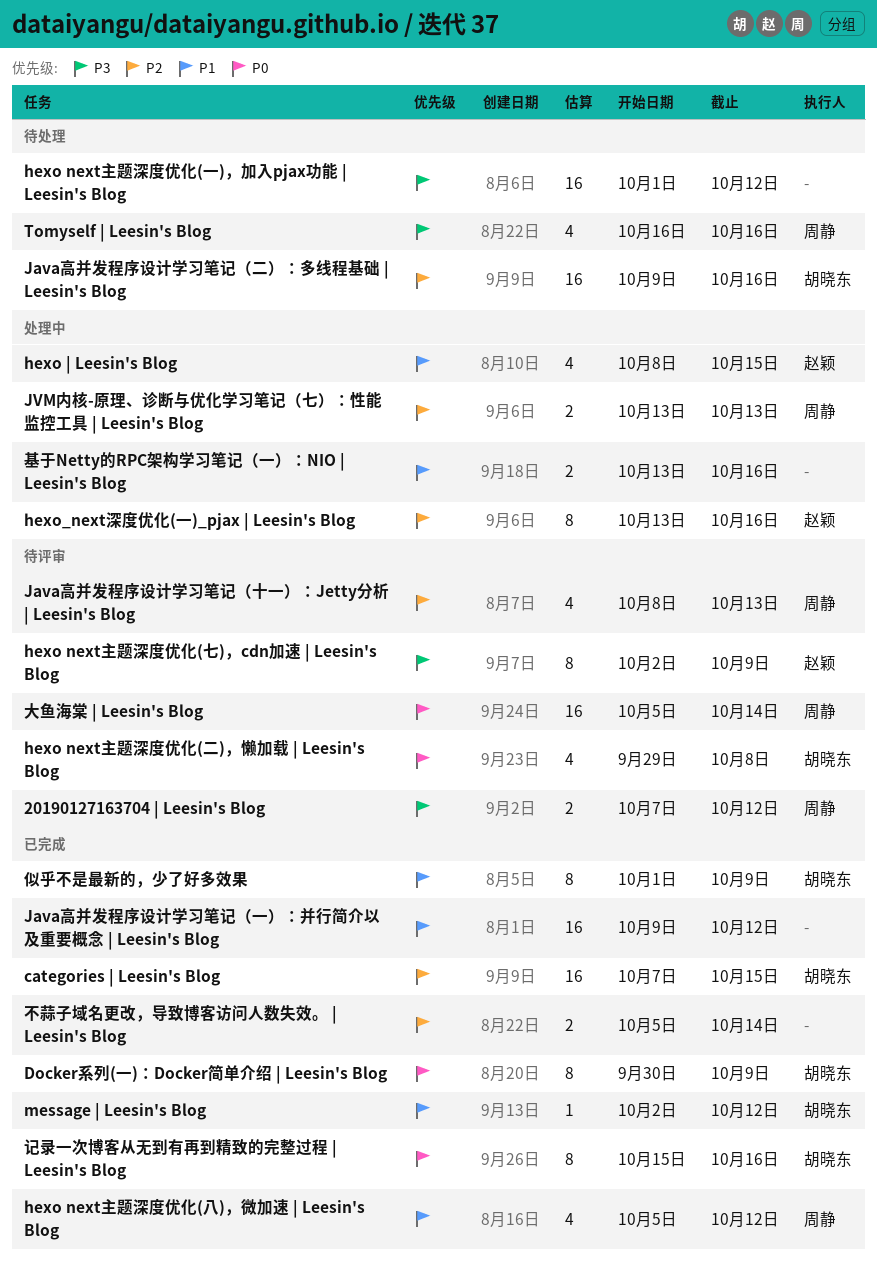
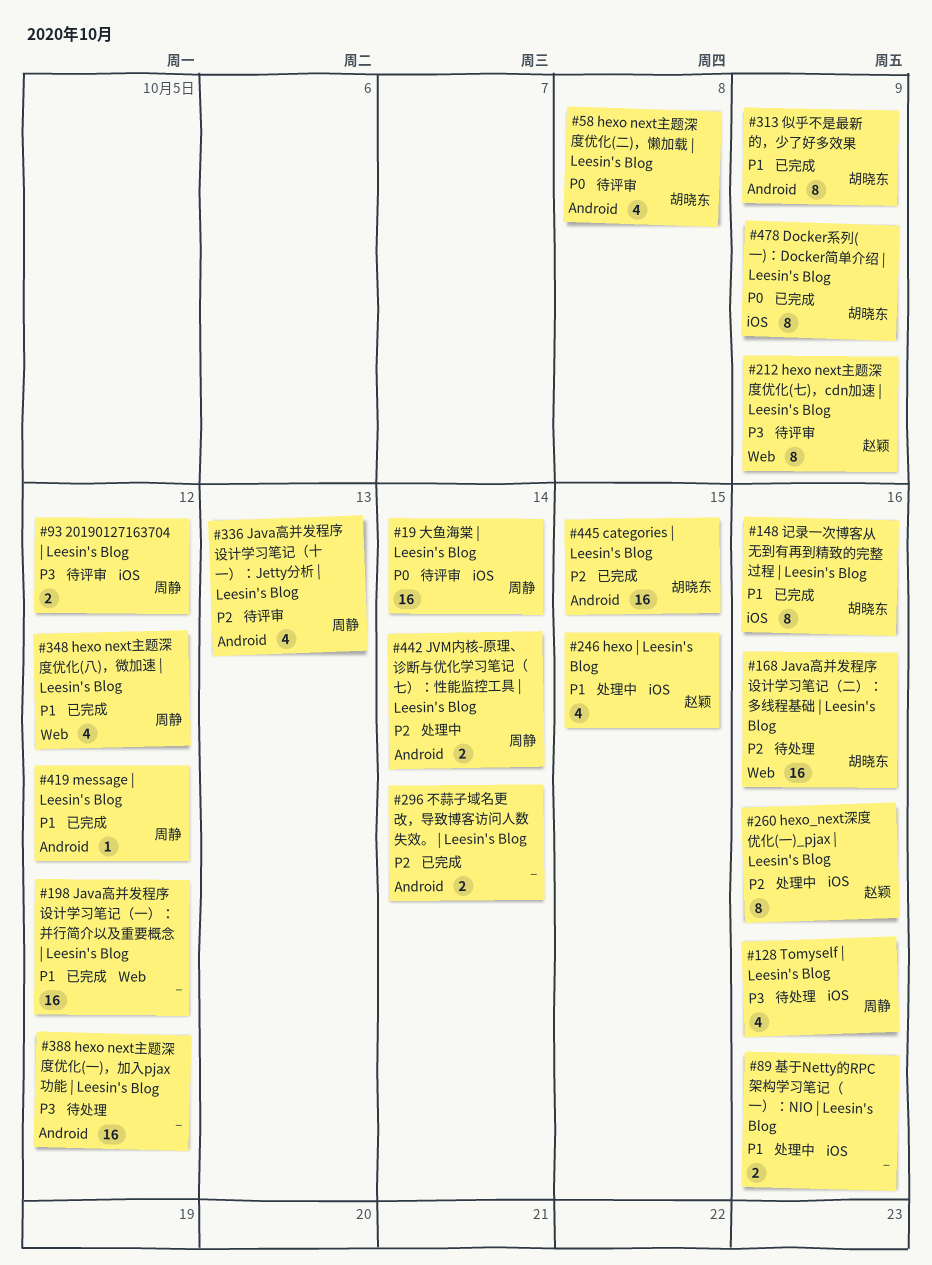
JVM内核-原理、诊断与优化学习笔记（七）：性能监控工具 | Leesin's Blog, due: Oct 13 -> Oct 14
message | Leesin's Blog, owner: 胡晓东 -> 周静
记录一次博客从无到有再到精致的完整过程 | Leesin's Blog, priority: P0 -> P1

